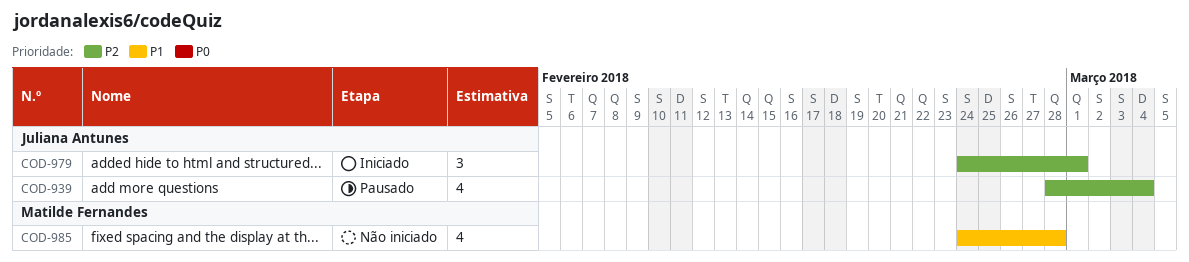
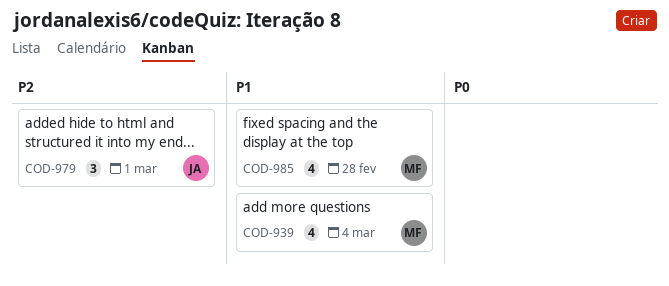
COD-939, owner: Juliana Antunes -> Matilde Fernandes
COD-939, priority: P2 -> P1

